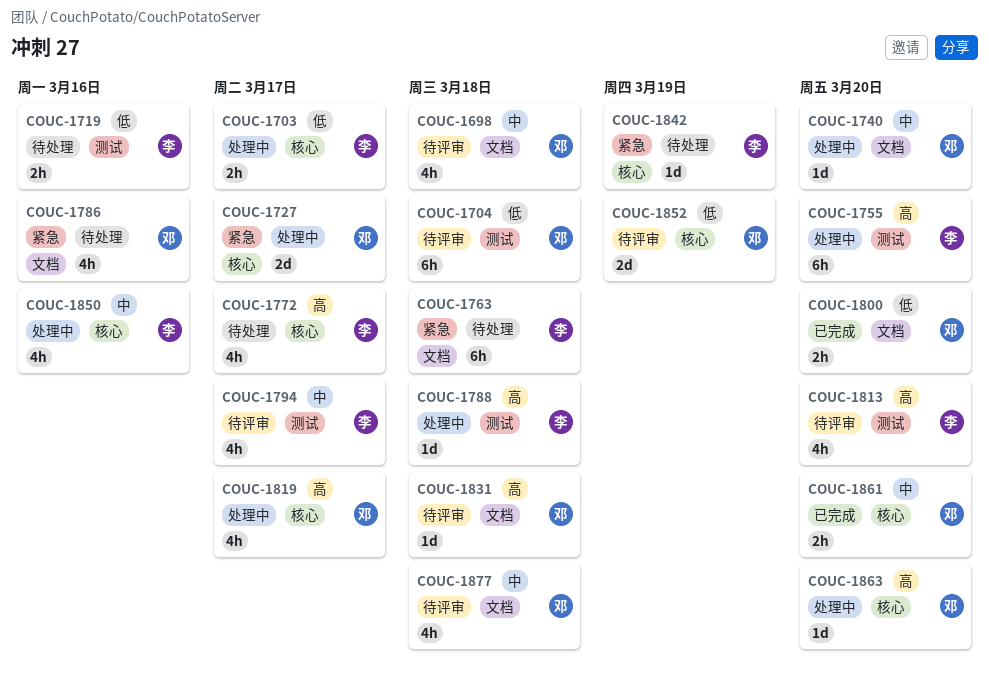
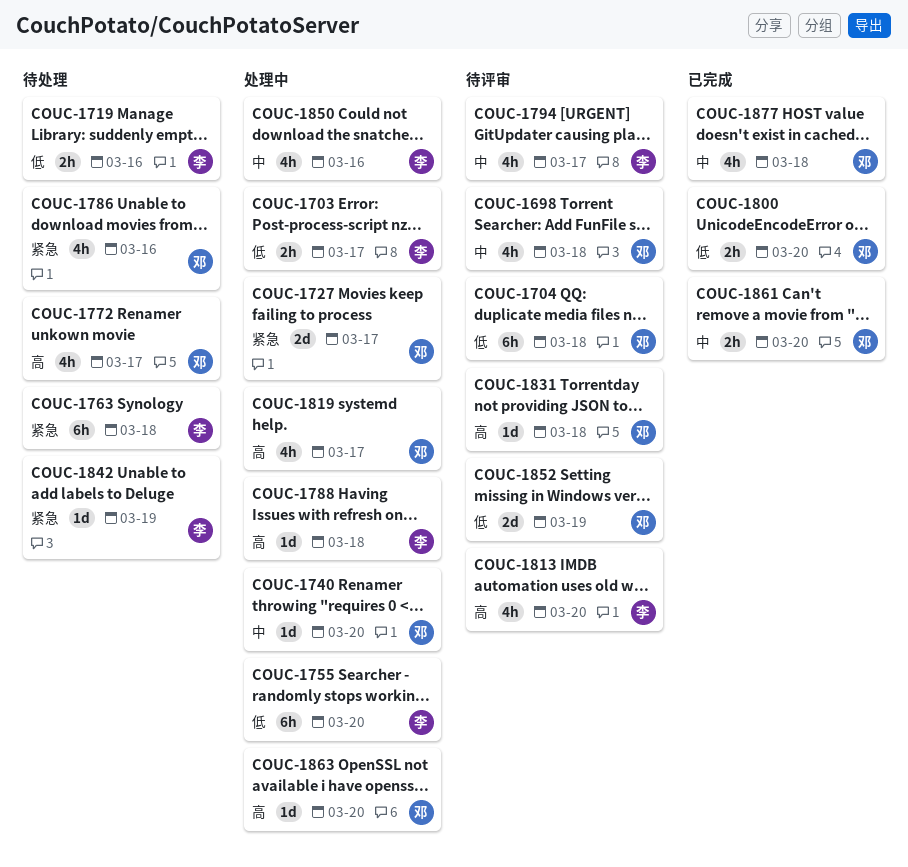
COUC-1755, priority: 高 -> 低
COUC-1772, owner: 李 -> 邓
COUC-1877, status: 待评审 -> 已完成

